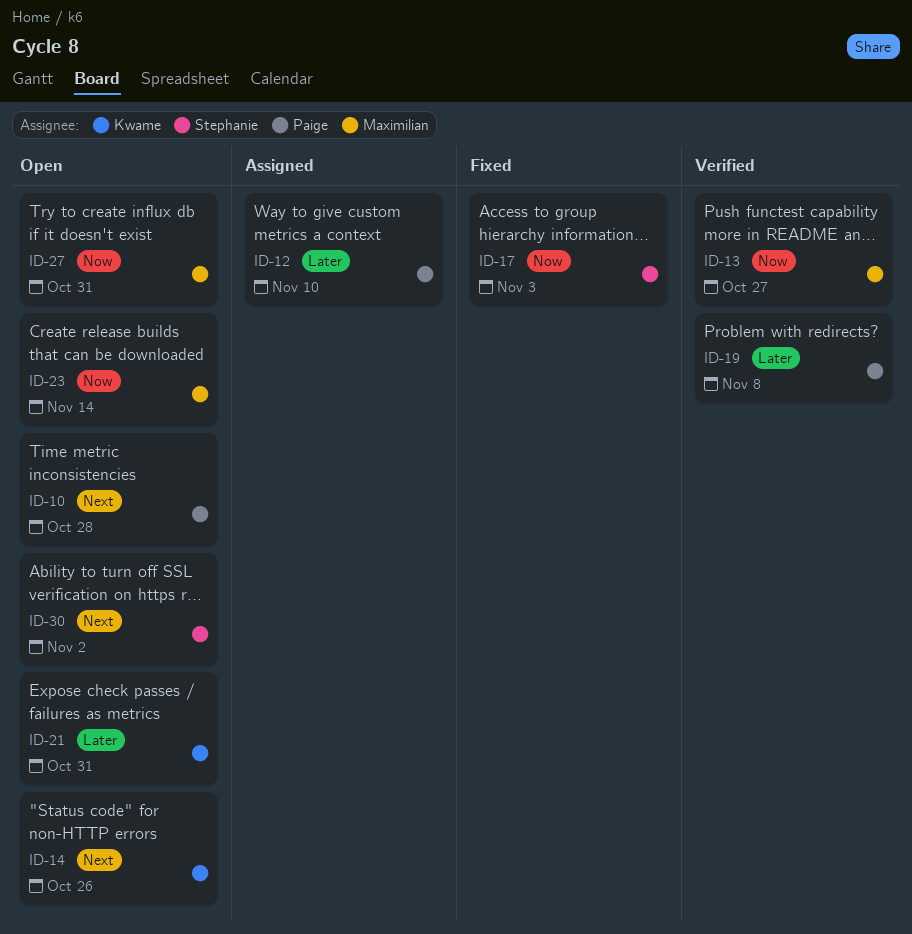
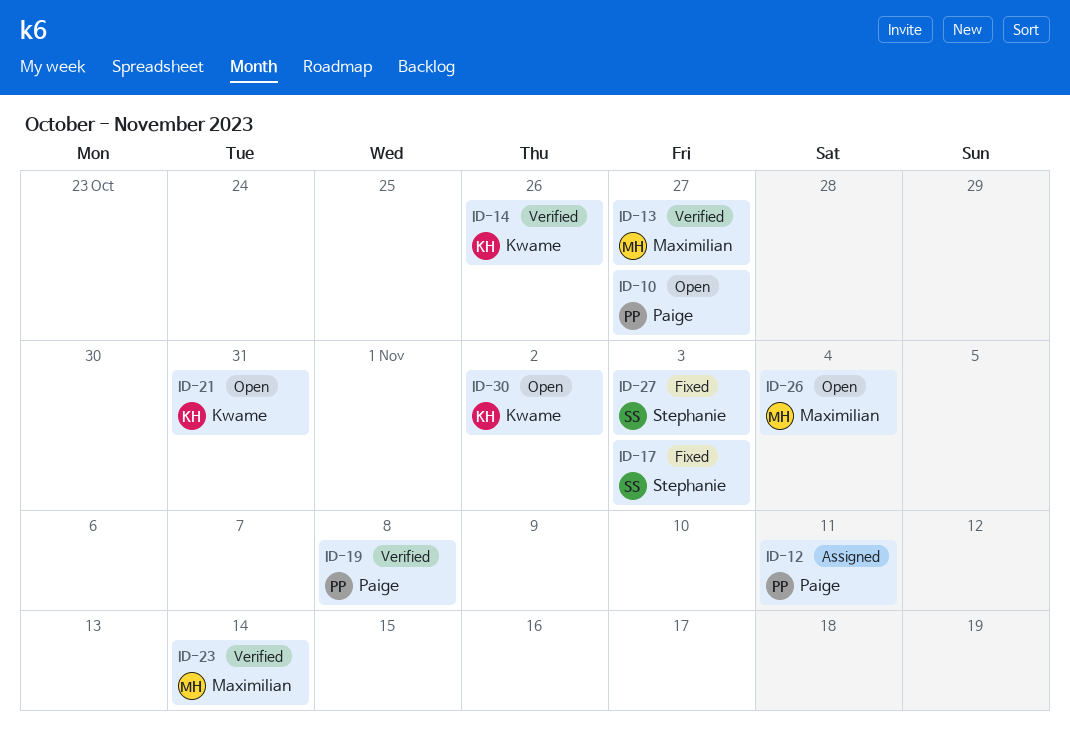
ID-10, due: Oct 28 -> Oct 27
ID-12, due: Nov 10 -> Nov 11
ID-14, status: Open -> Verified
ID-23, status: Open -> Verified
ID-26: none -> present
ID-27, status: Open -> Fixed
ID-27, owner: Maximilian -> Stephanie
ID-27, due: Oct 31 -> Nov 3
ID-30, owner: Stephanie -> Kwame

